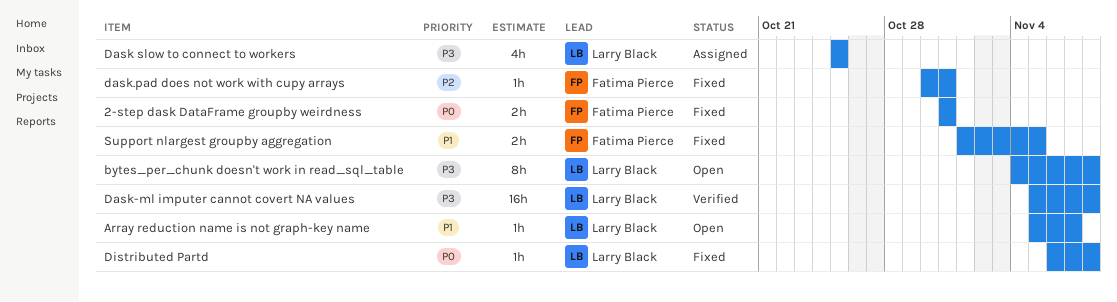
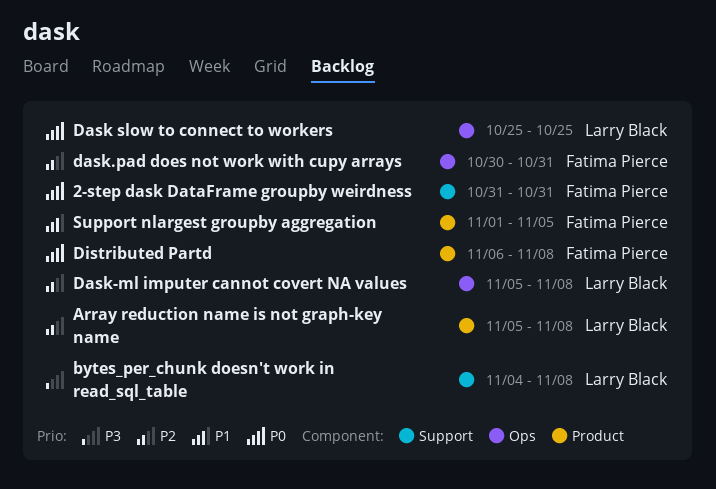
Array reduction name is not graph-key name, priority: P1 -> P2
Array reduction name is not graph-key name, due: Nov 7 -> Nov 8
Dask slow to connect to workers, priority: P3 -> P0
Dask-ml imputer cannot covert NA values, priority: P3 -> P2
Distributed Partd, owner: Larry Black -> Fatima Pierce

